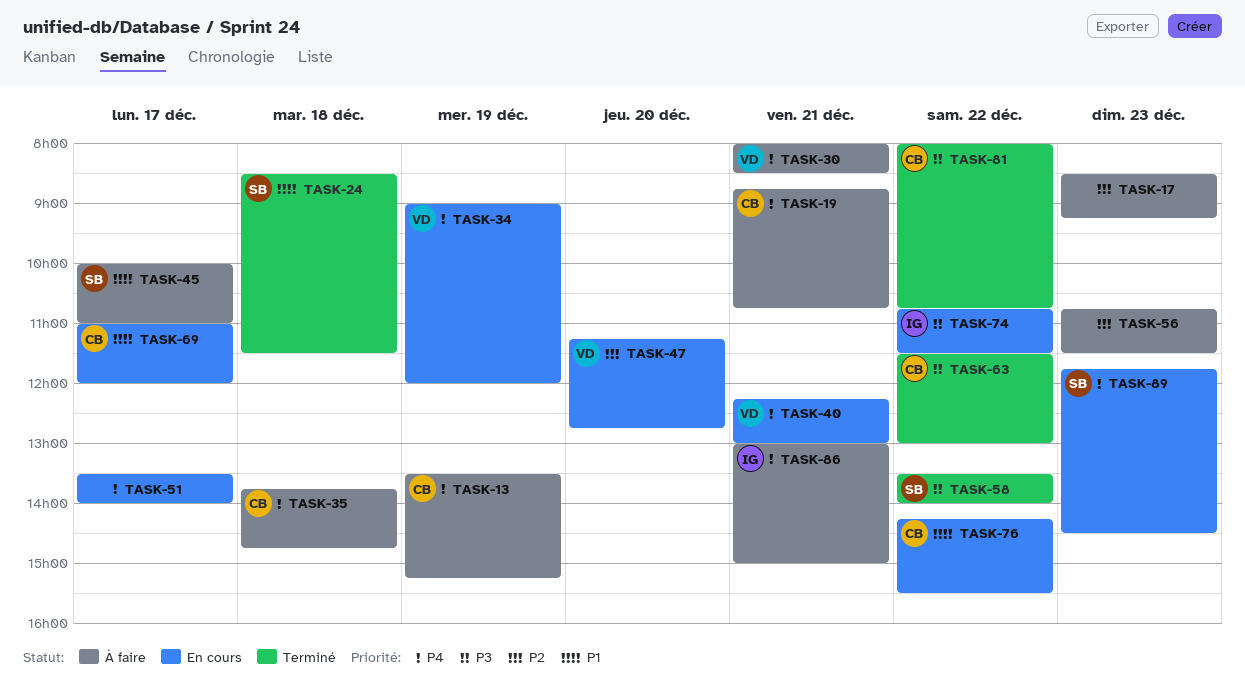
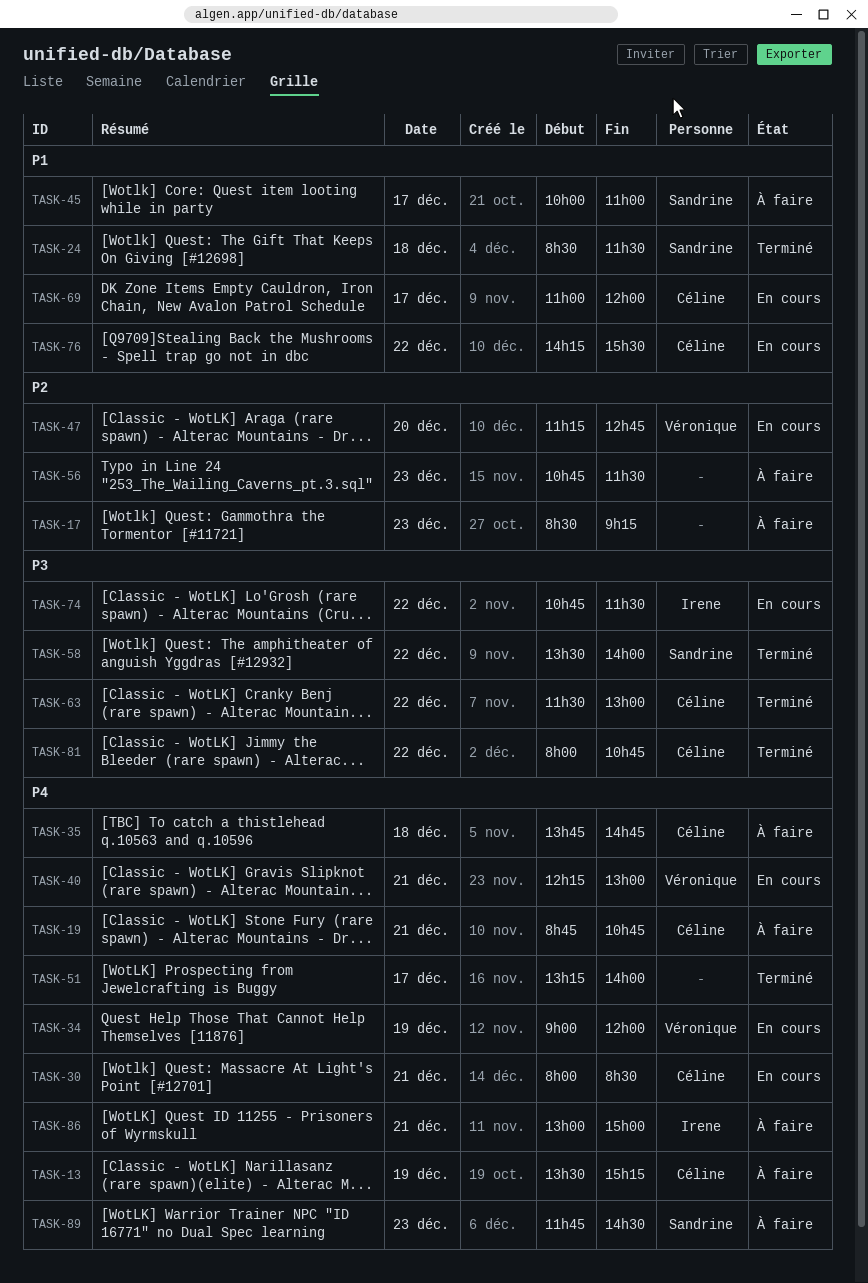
TASK-30, status: À faire -> En cours
TASK-30, owner: Véronique -> Céline
TASK-51, status: En cours -> Terminé
TASK-51, begins: 13:30 -> 13:15
TASK-89, status: En cours -> À faire

